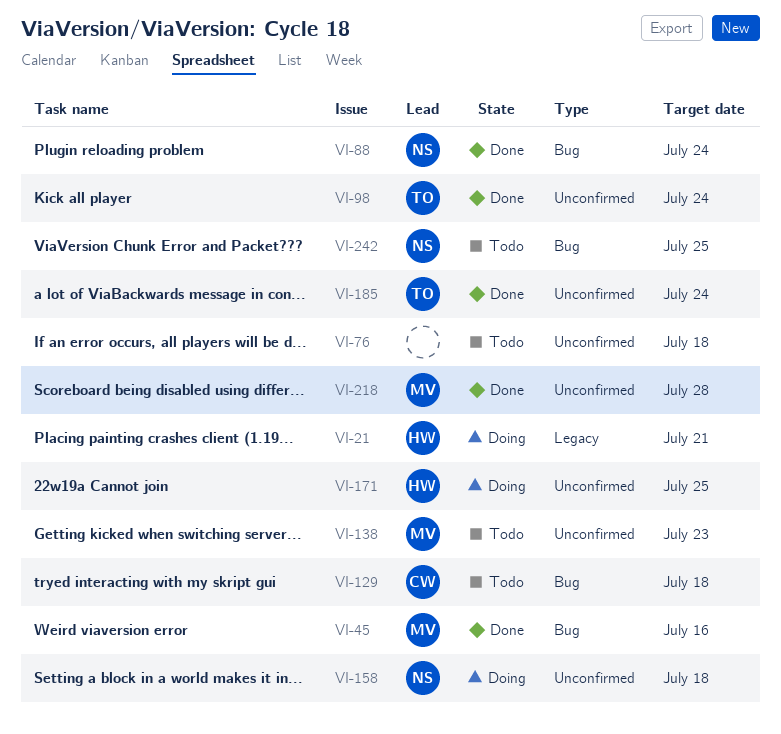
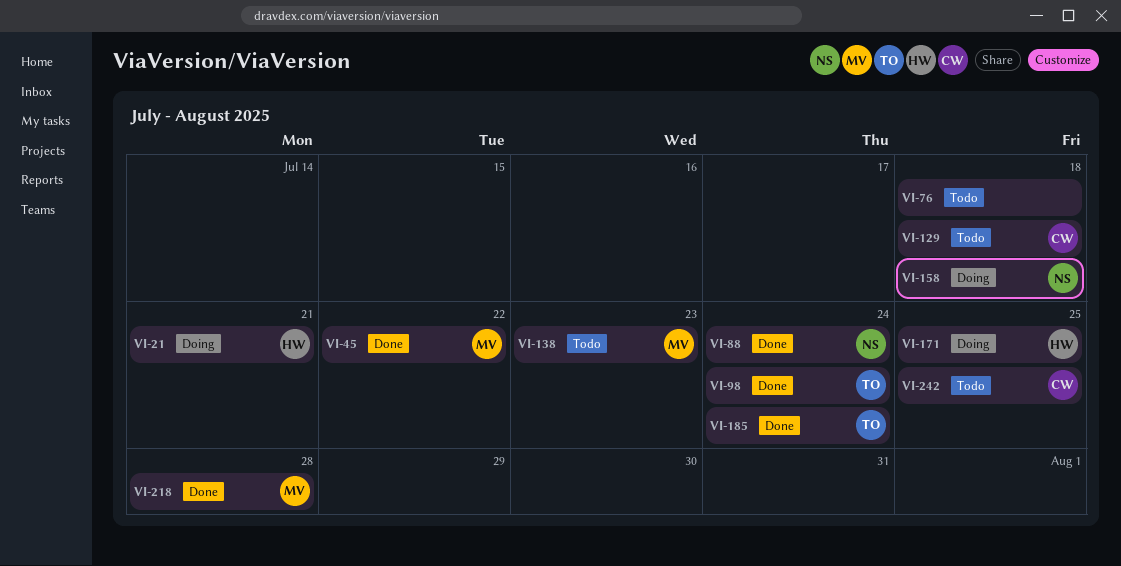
VI-45, due: Jul 16 -> Jul 22
VI-242, owner: NS -> CW

